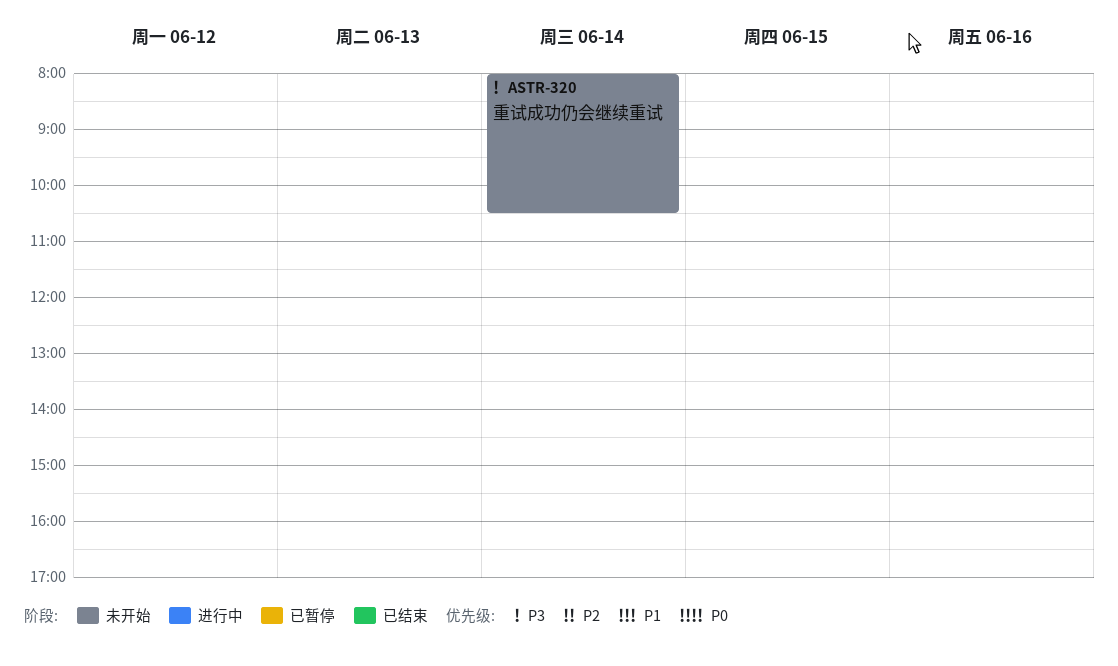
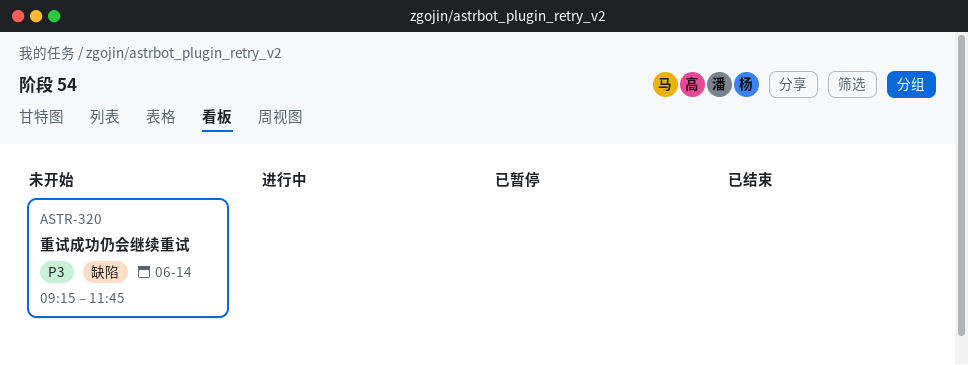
ASTR-320, begins: 08:00 -> 09:15
ASTR-320, ends: 10:30 -> 11:45

